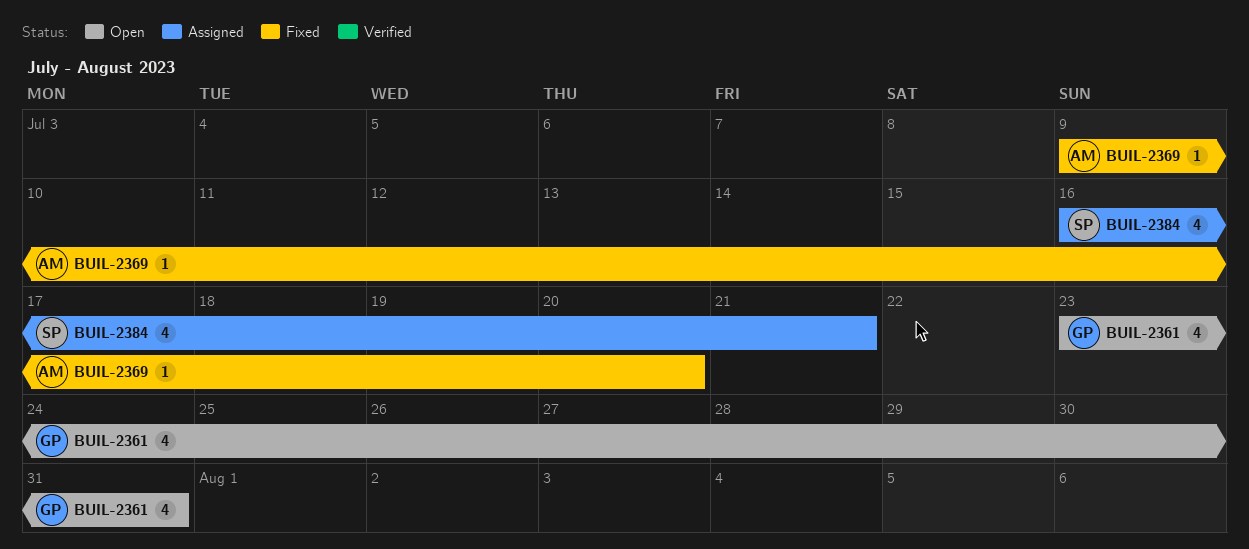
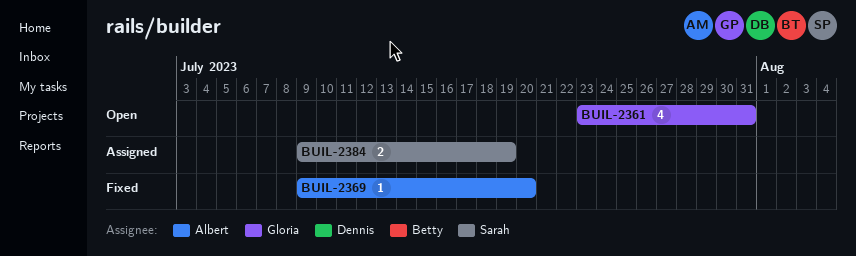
BUIL-2384, estimate: 4 -> 2
BUIL-2384, start: Jul 16 -> Jul 9
BUIL-2384, due: Jul 21 -> Jul 19

